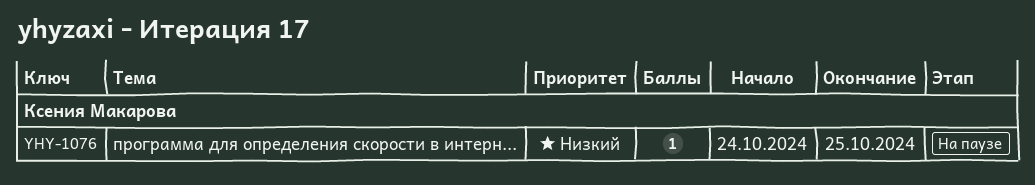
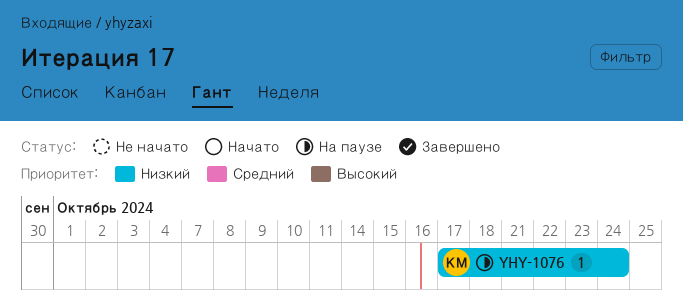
YHY-1076, start: Oct 24 -> Oct 17
YHY-1076, due: Oct 25 -> Oct 24

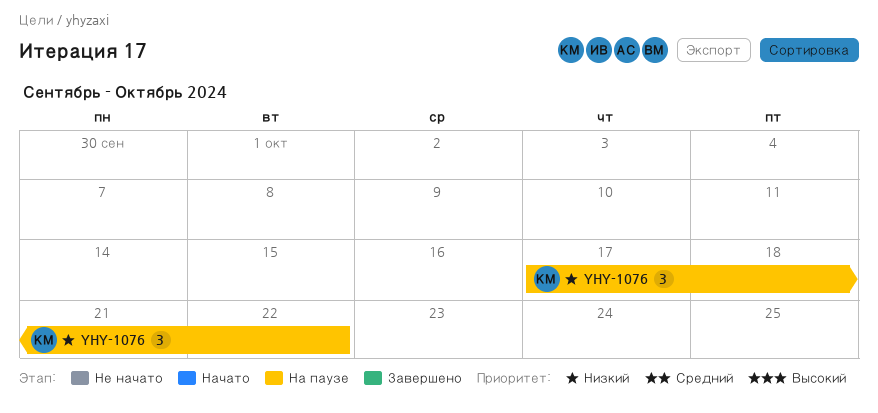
YHY-1076, estimate: 1 -> 3
YHY-1076, due: Oct 24 -> Oct 22

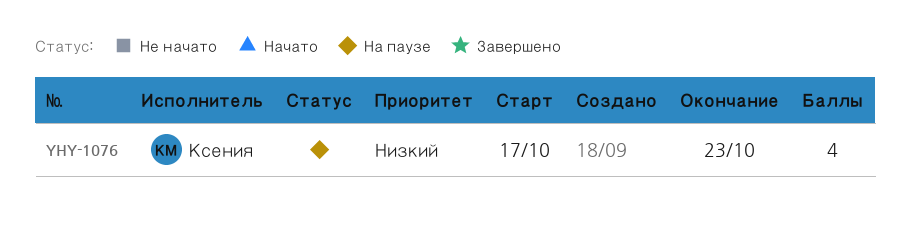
YHY-1076, estimate: 3 -> 4
YHY-1076, due: Oct 22 -> Oct 23

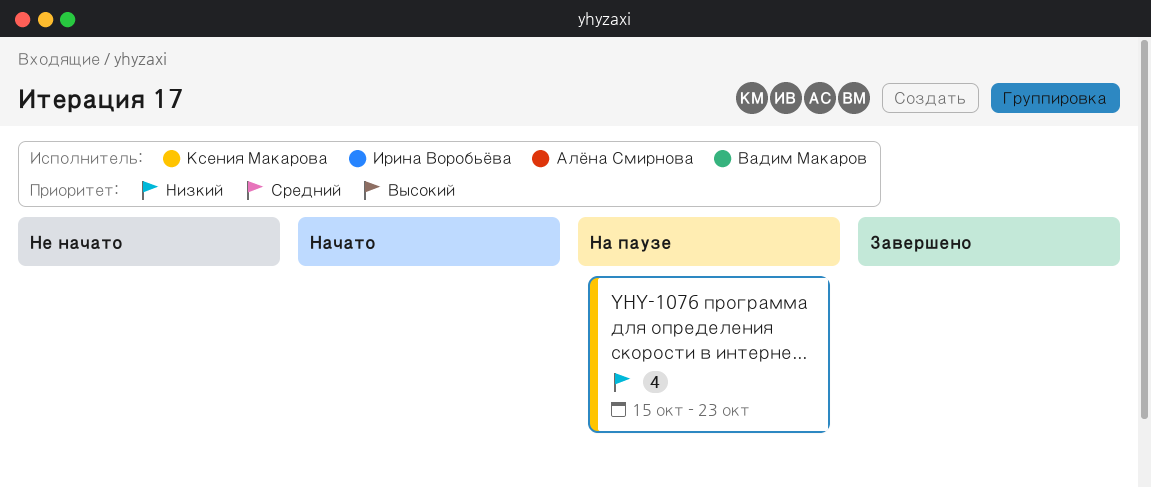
YHY-1076, start: Oct 17 -> Oct 15

